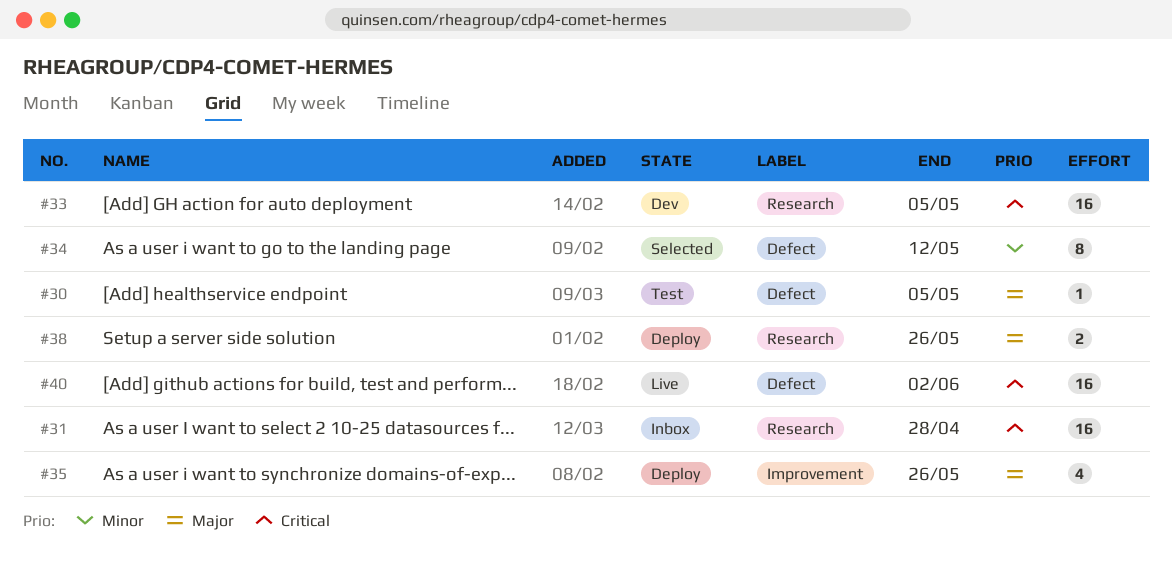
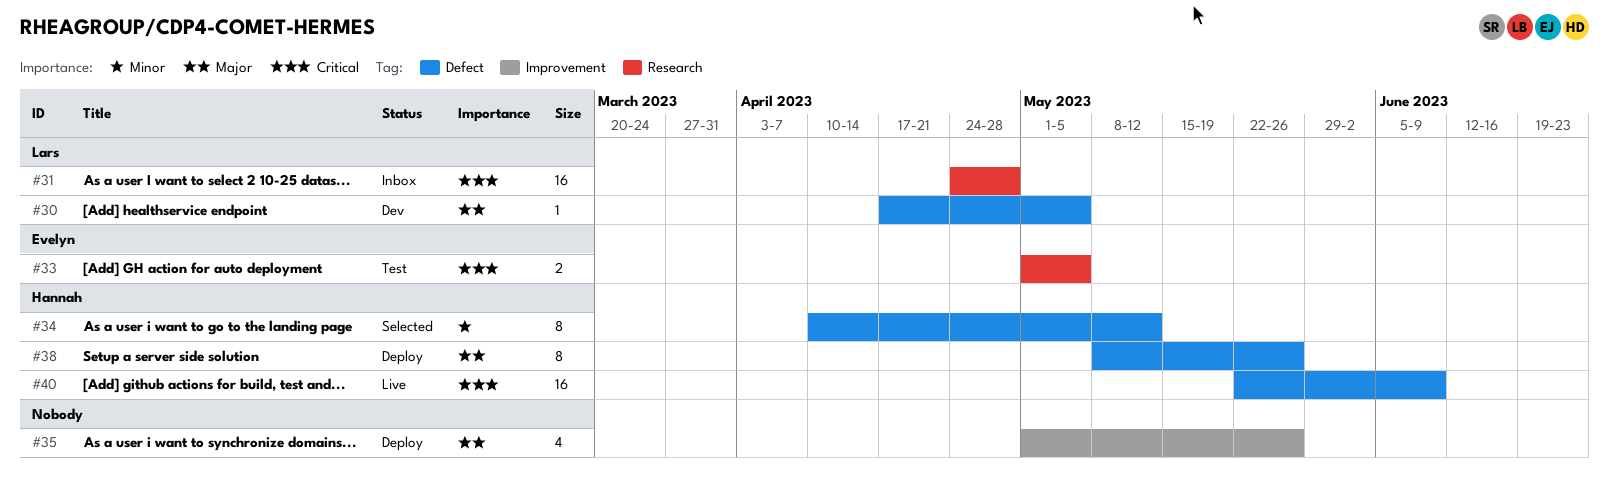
#30, status: Test -> Dev
#33, status: Dev -> Test
#33, estimate: 16 -> 2
#38, label: Research -> Defect
#38, estimate: 2 -> 8
#40, due: Jun 2 -> Jun 9

